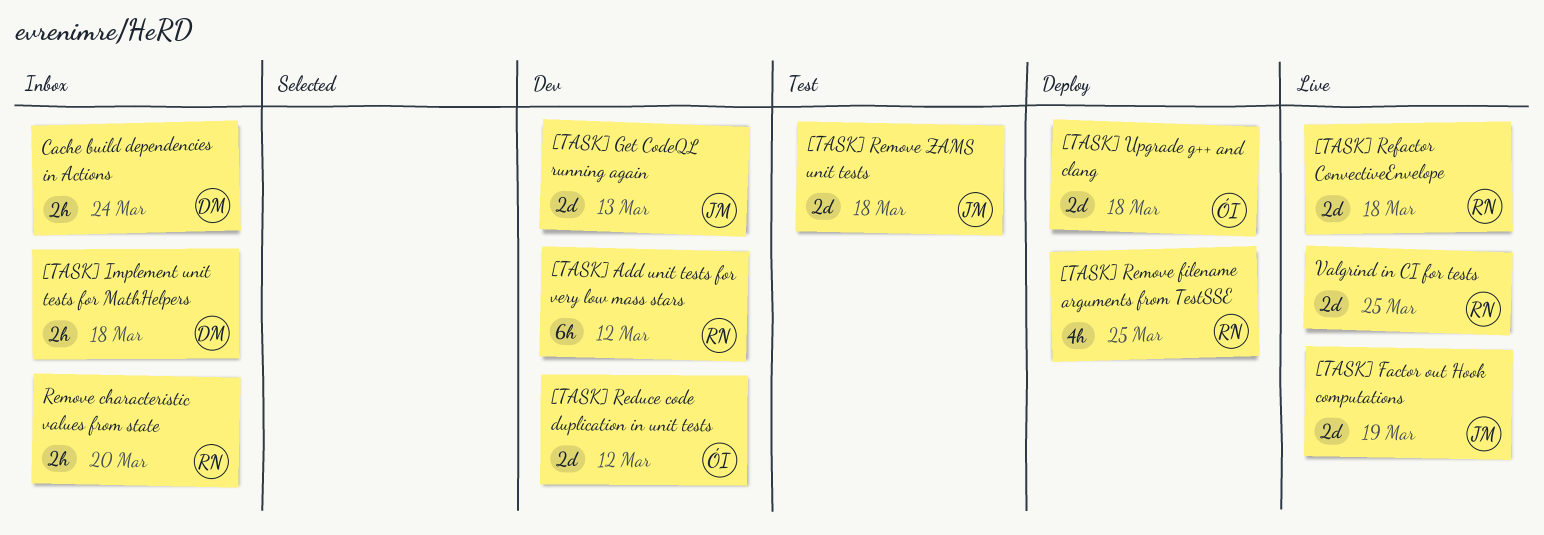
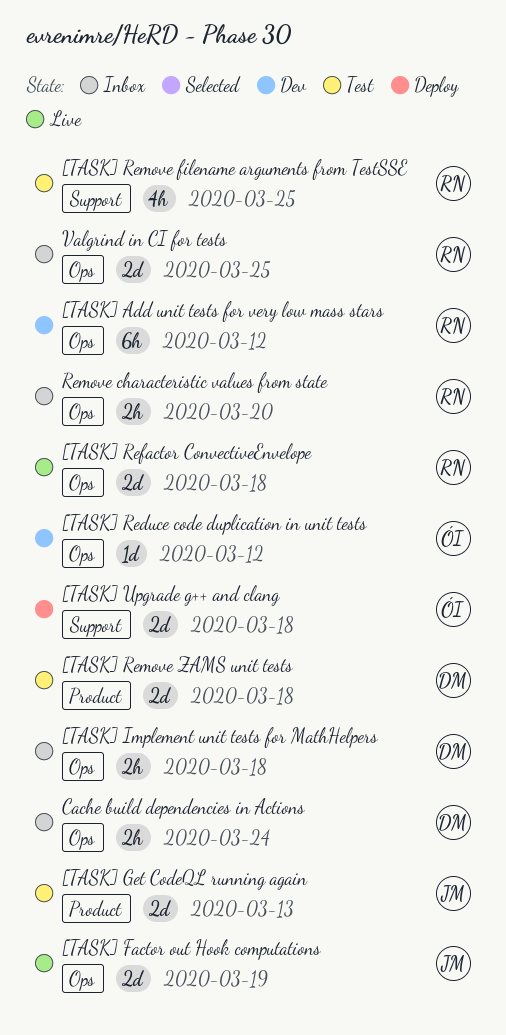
[TASK] Get CodeQL running again, status: Dev -> Test
[TASK] Reduce code duplication in unit tests, estimate: 2d -> 1d
[TASK] Remove filename arguments from TestSSE, status: Deploy -> Test
[TASK] Remove ZAMS unit tests, owner: JM -> DM
Valgrind in CI for tests, status: Live -> Inbox

